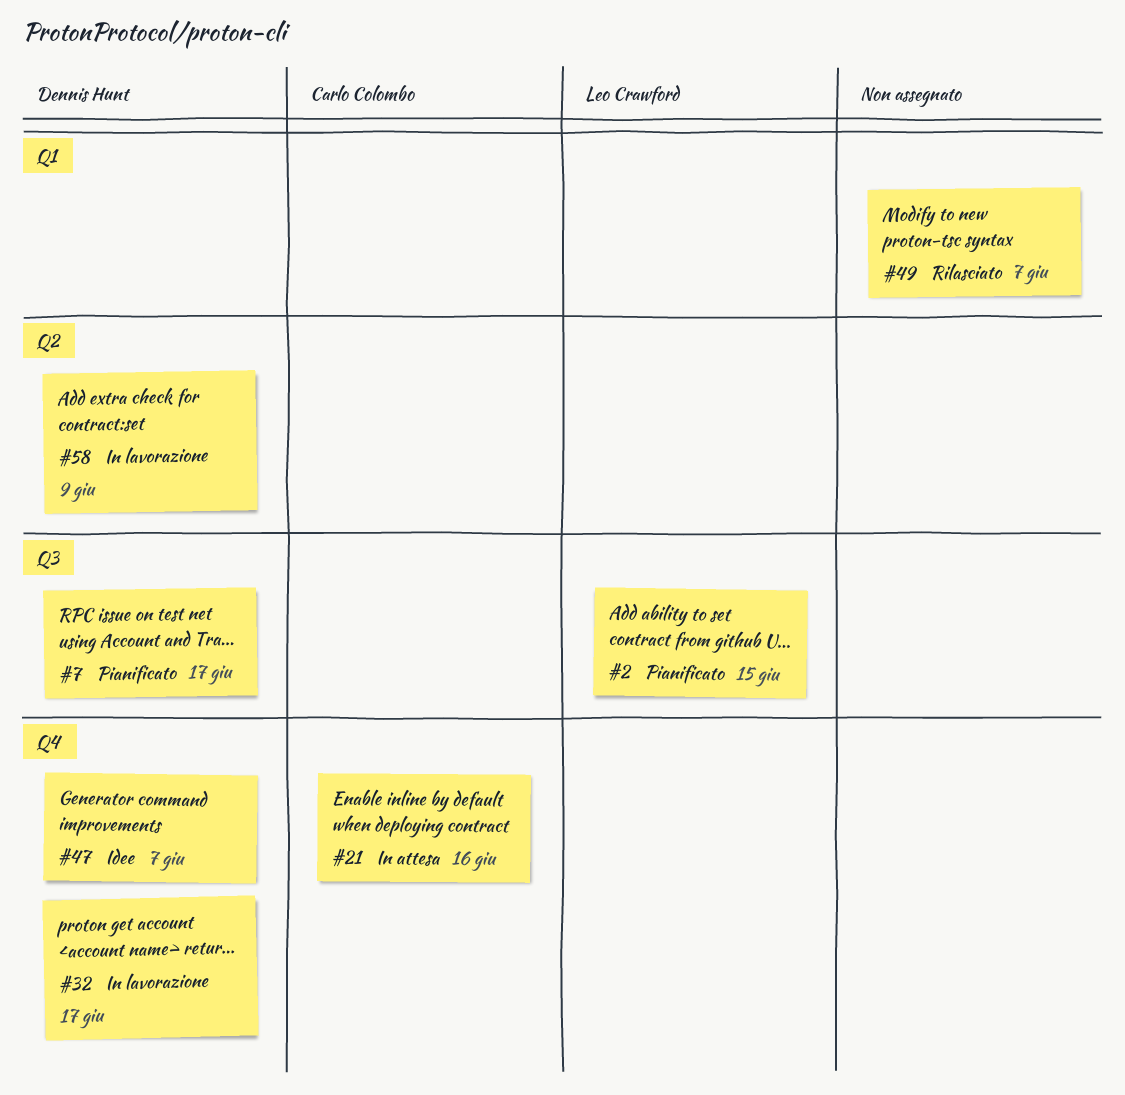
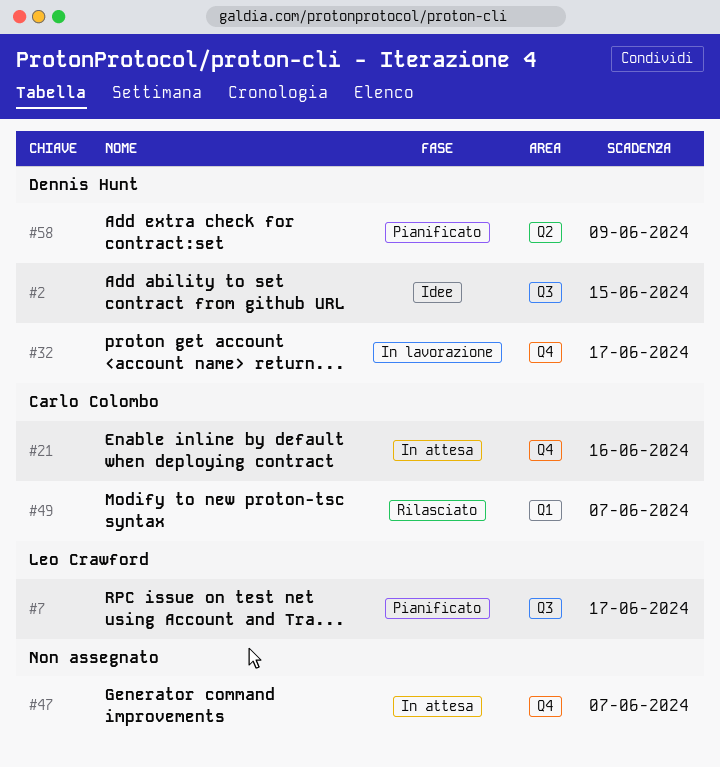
#2, status: Pianificato -> Idee
#2, owner: Leo Crawford -> Dennis Hunt
#7, owner: Dennis Hunt -> Leo Crawford
#47, status: Idee -> In attesa
#47, owner: Dennis Hunt -> none
#49, owner: none -> Carlo Colombo
#58, status: In lavorazione -> Pianificato

